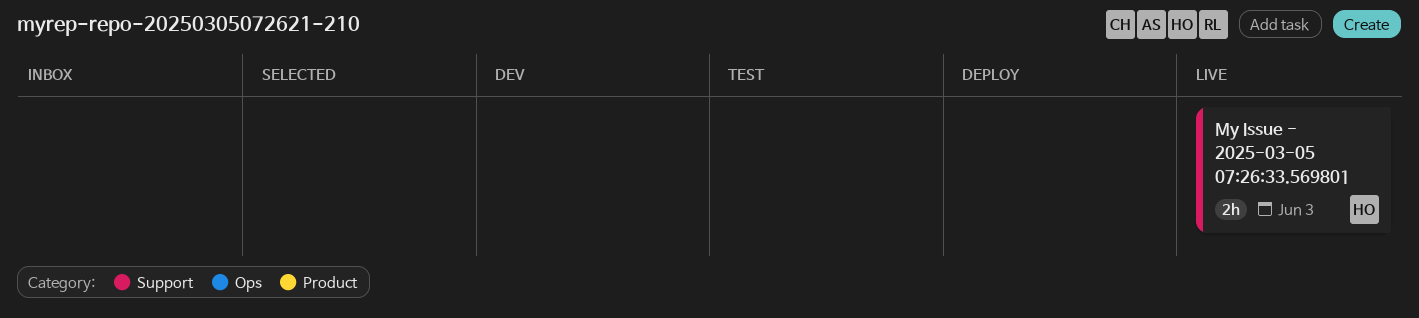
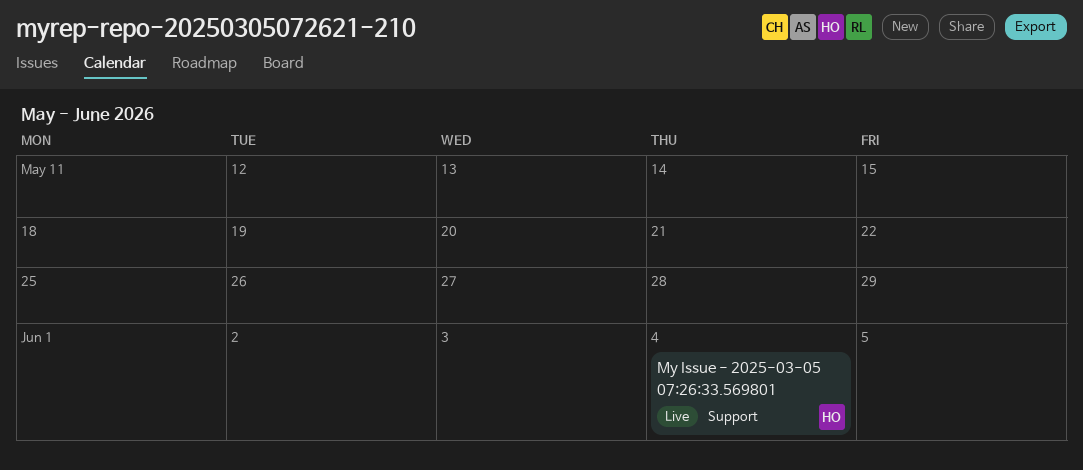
My Issue - 2025-03-05 07:26:33.569801, due: Jun 3 -> Jun 4

